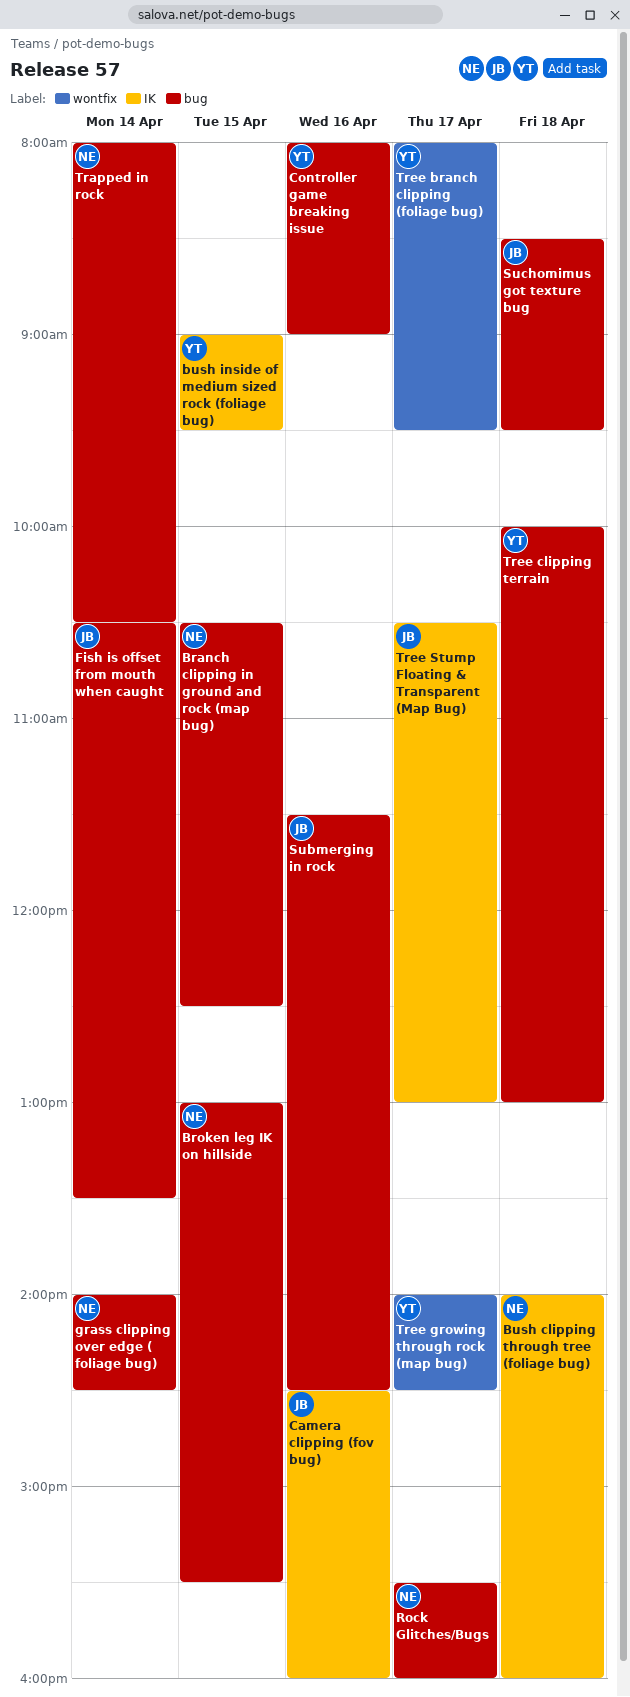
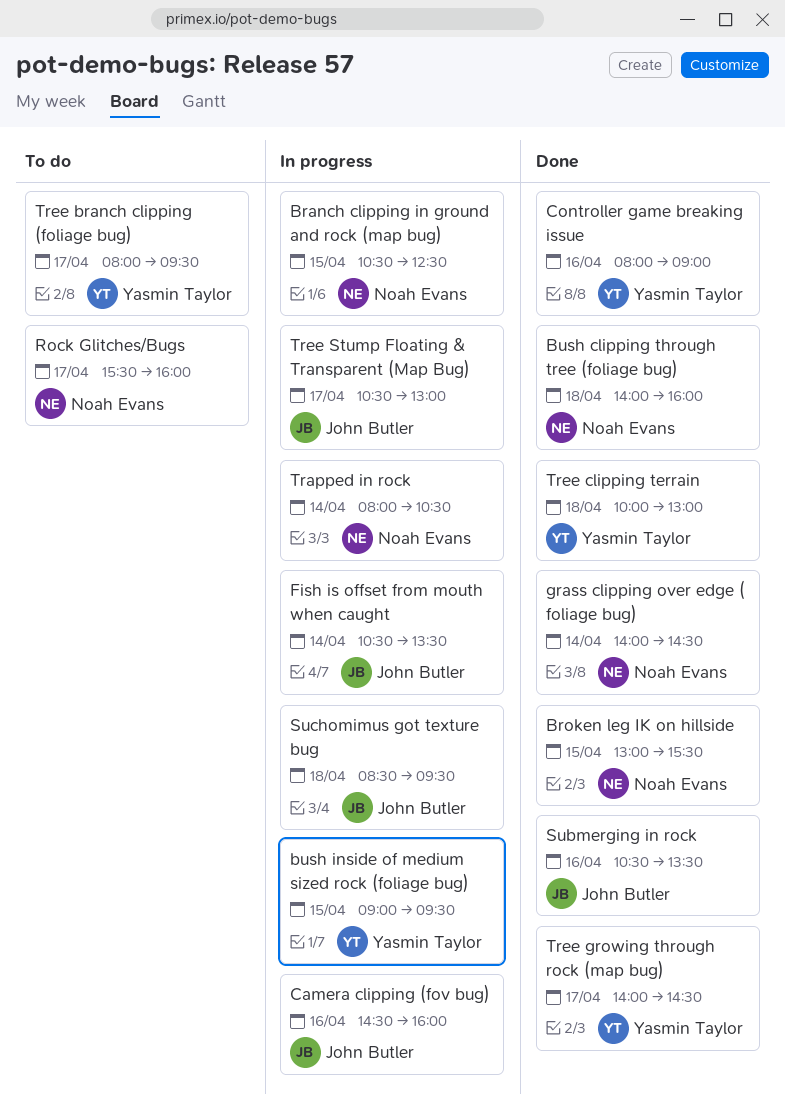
Submerging in rock, begins: 11:30 -> 10:30
Submerging in rock, ends: 14:30 -> 13:30

